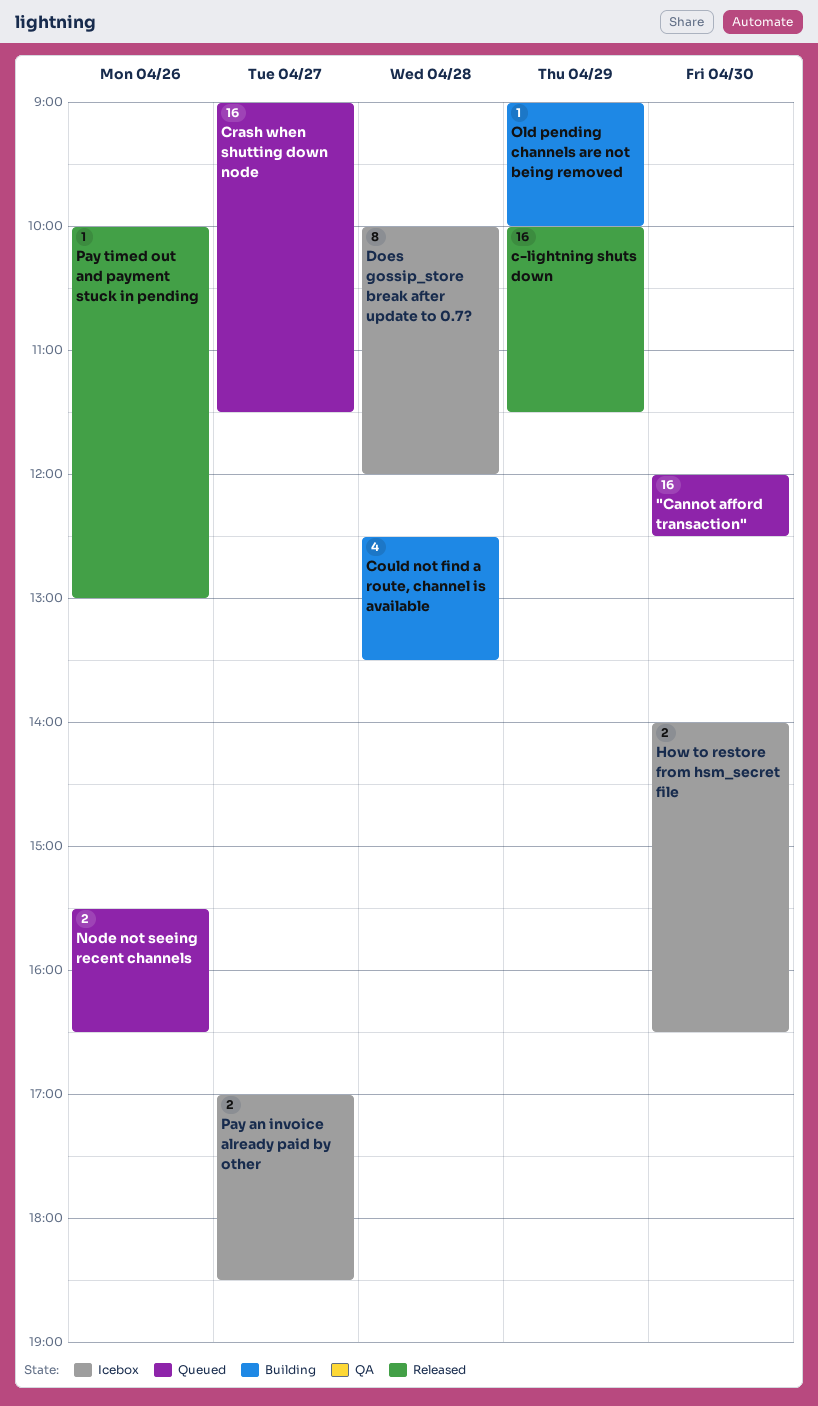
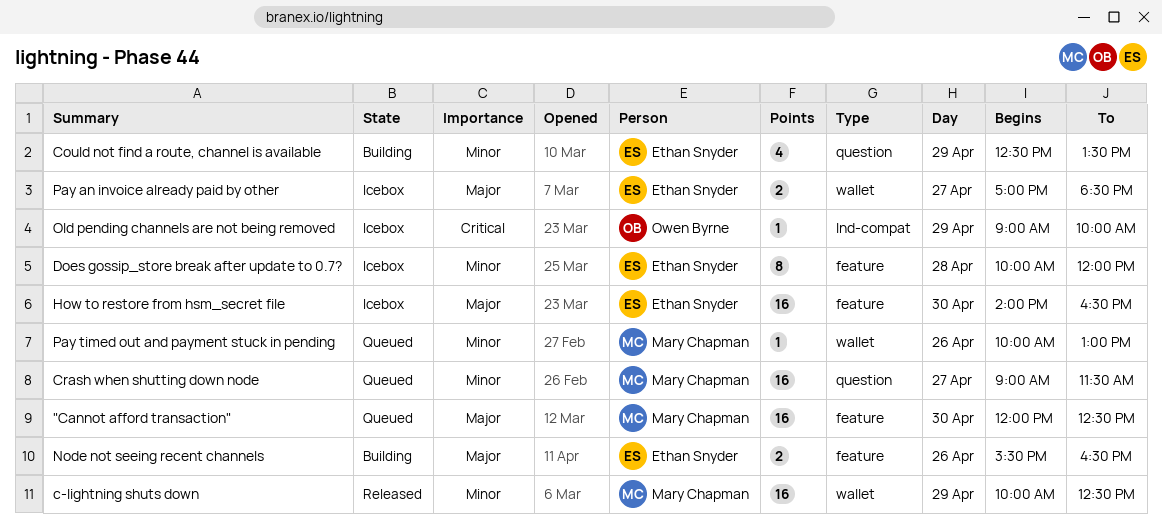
c-lightning shuts down, ends: 11:30 -> 12:30
Could not find a route, channel is available, day: Apr 28 -> Apr 29
How to restore from hsm_secret file, estimate: 2 -> 16
Node not seeing recent channels, status: Queued -> Building
Old pending channels are not being removed, status: Building -> Icebox
Pay timed out and payment stuck in pending, status: Released -> Queued

